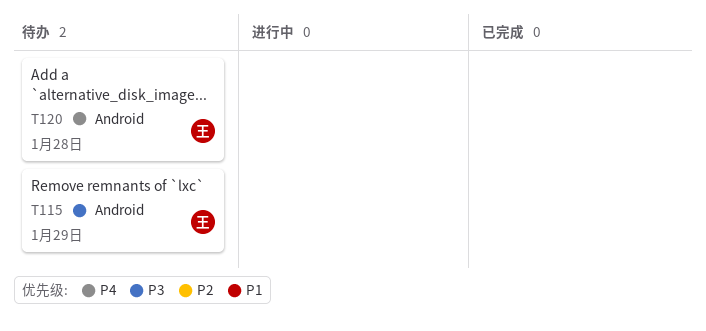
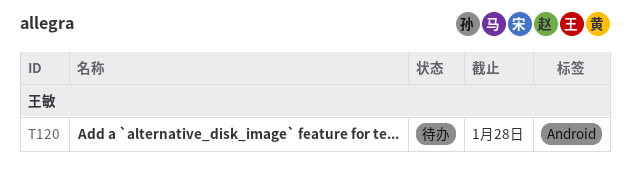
T115: present -> none

